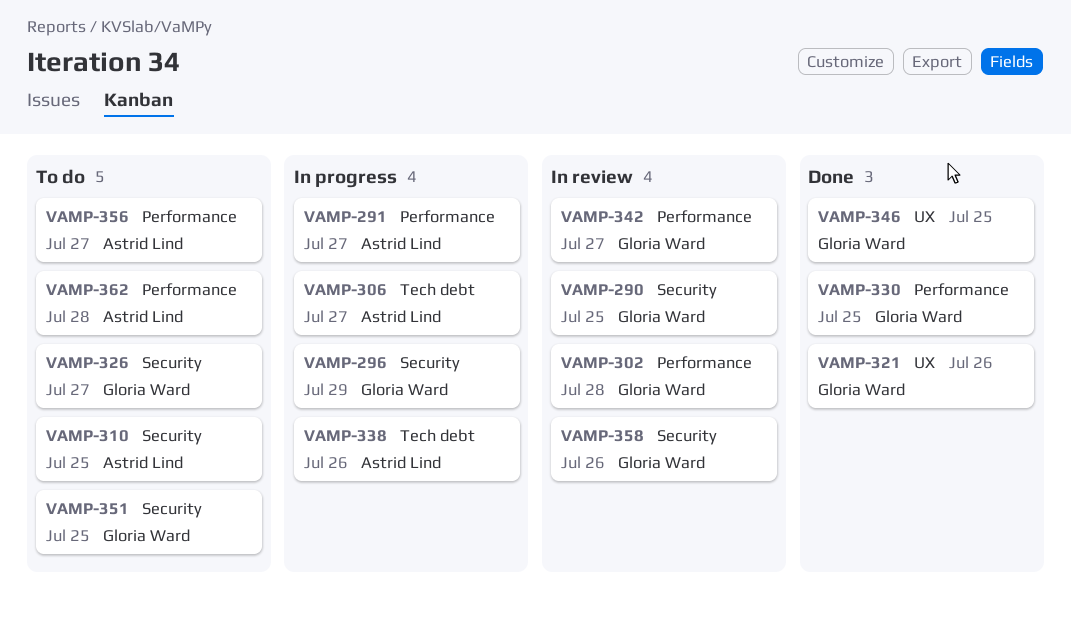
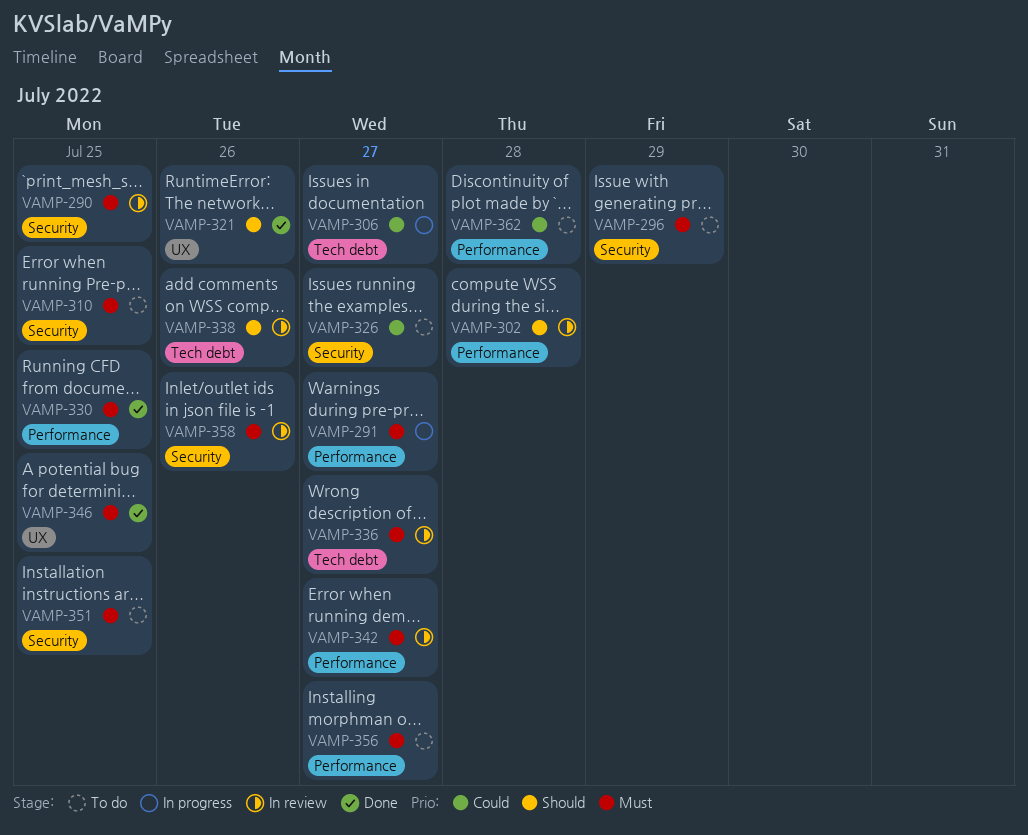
VAMP-296, status: In progress -> To do
VAMP-336: none -> present
VAMP-338, status: In progress -> In review

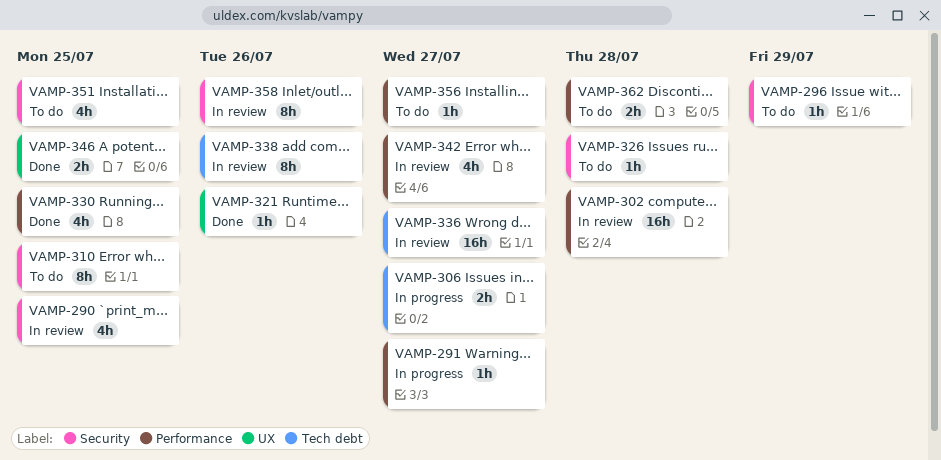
VAMP-326, due: Jul 27 -> Jul 28

